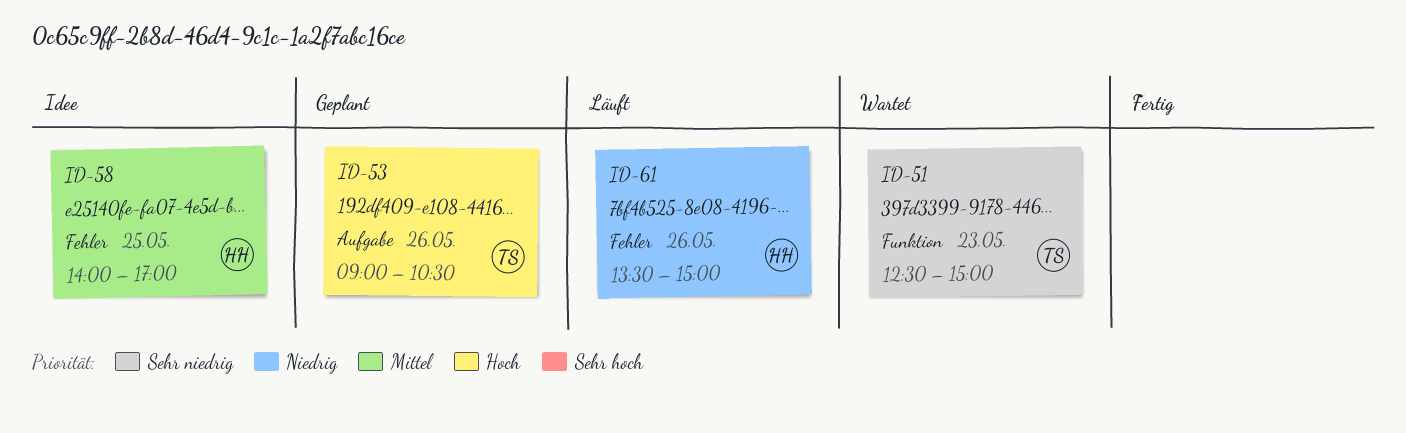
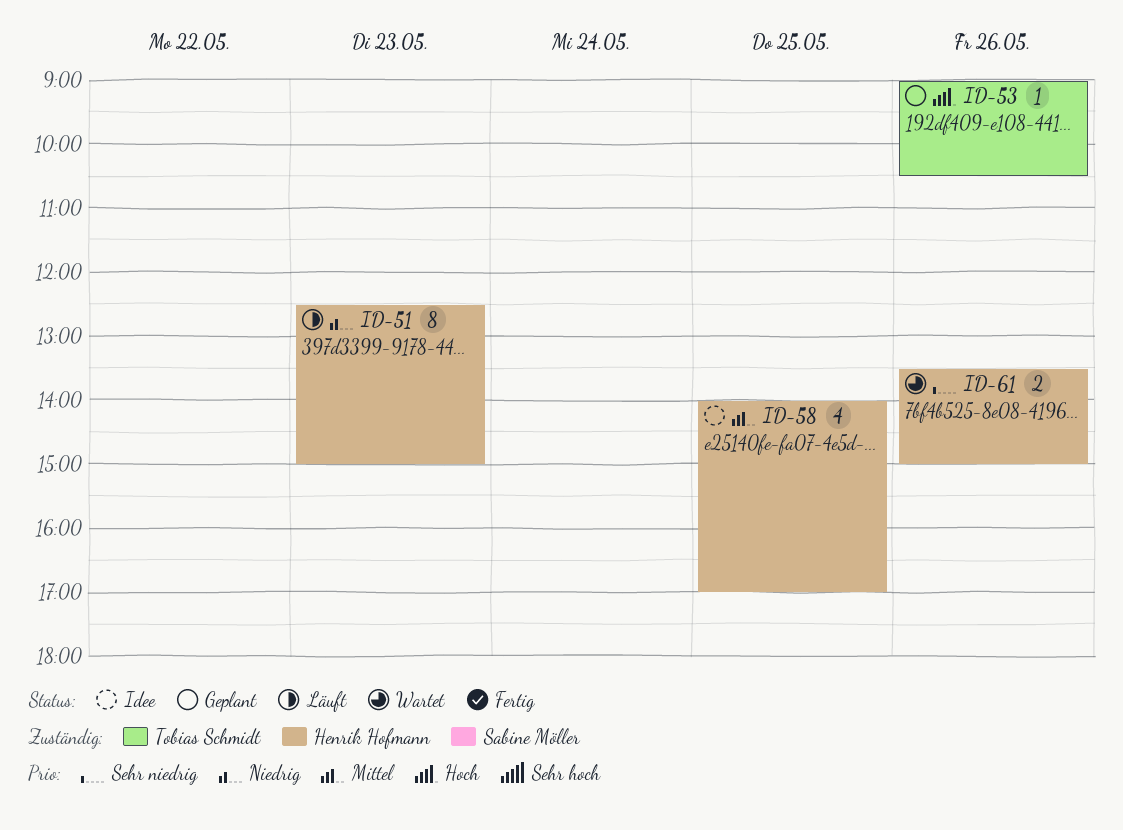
ID-51, status: Wartet -> Läuft
ID-51, owner: Tobias Schmidt -> Henrik Hofmann
ID-51, priority: Sehr niedrig -> Niedrig
ID-61, status: Läuft -> Wartet
ID-61, priority: Niedrig -> Sehr niedrig

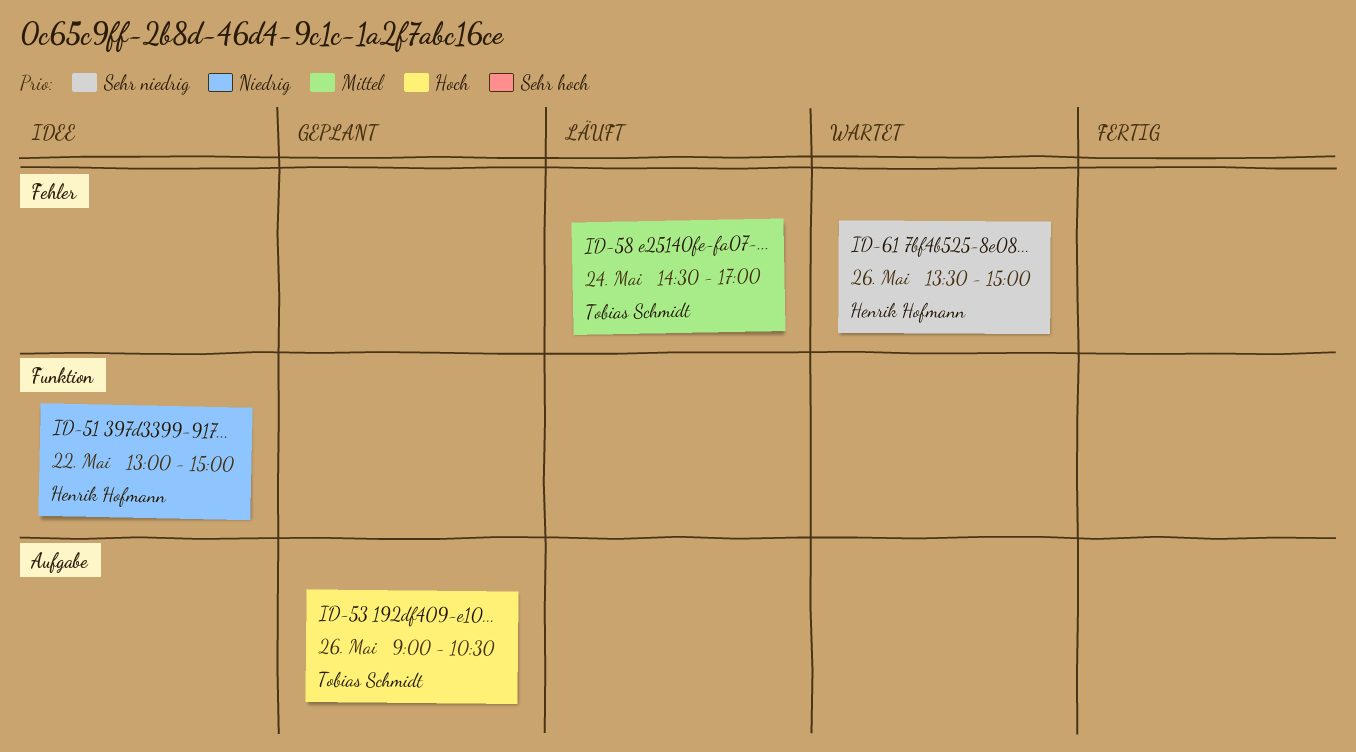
ID-51, status: Läuft -> Idee
ID-51, day: May 23 -> May 22
ID-51, begins: 12:30 -> 13:00
ID-58, status: Idee -> Läuft
ID-58, owner: Henrik Hofmann -> Tobias Schmidt
ID-58, day: May 25 -> May 24
ID-58, begins: 14:00 -> 14:30

